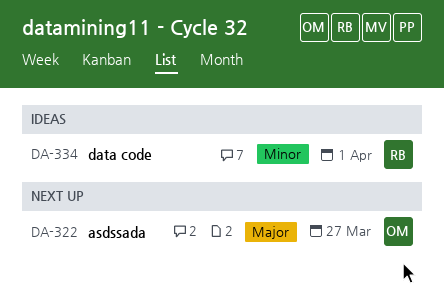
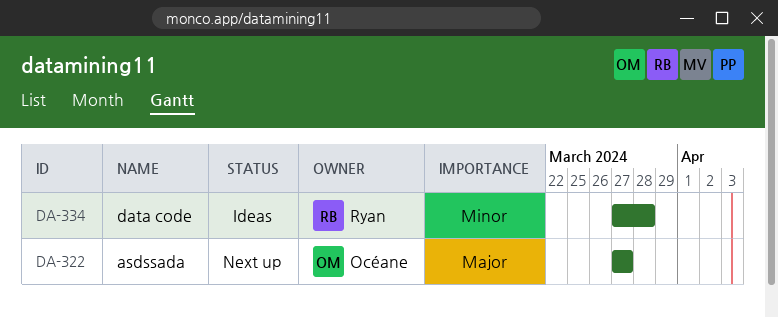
DA-334, due: Apr 1 -> Mar 28

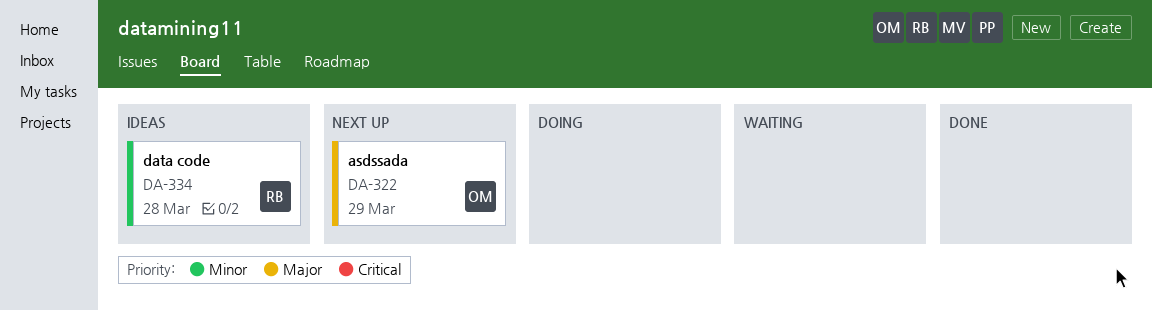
DA-322, due: Mar 27 -> Mar 29

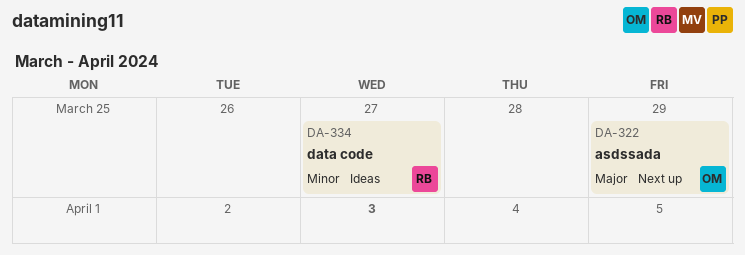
DA-334, due: Mar 28 -> Mar 27

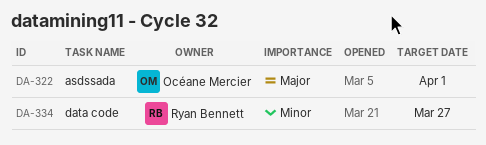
DA-322, due: Mar 29 -> Apr 1

